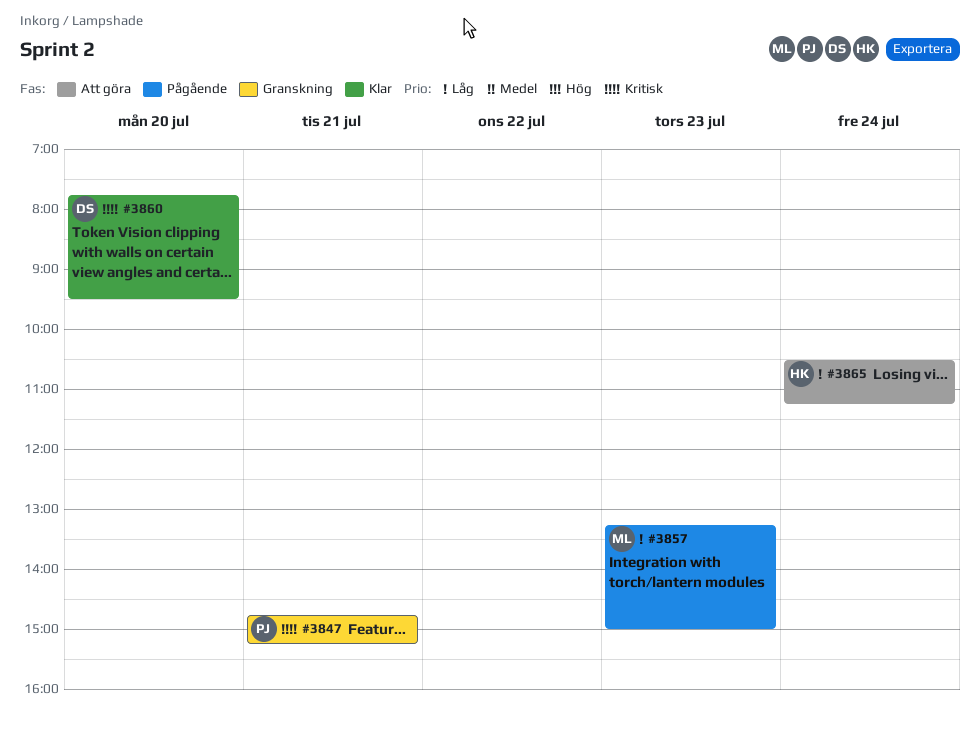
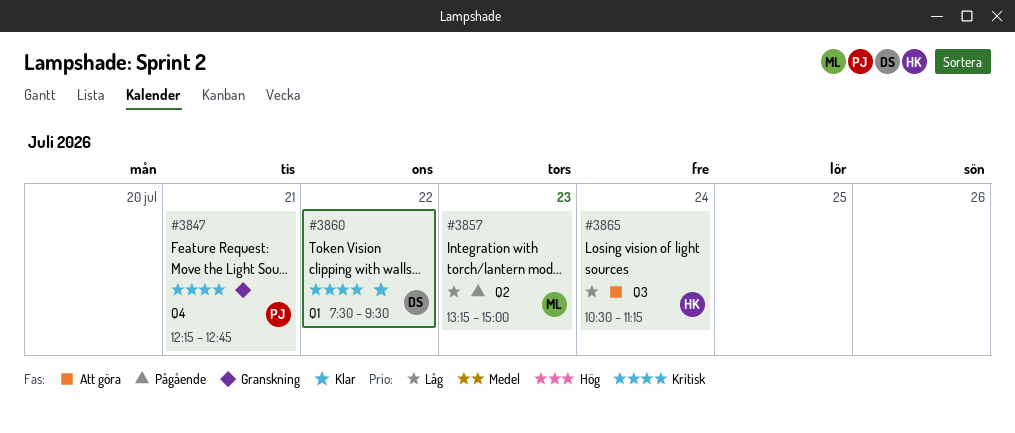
#3847, begins: 14:45 -> 12:15
#3847, ends: 15:15 -> 12:45
#3860, day: Jul 20 -> Jul 22
#3860, begins: 07:45 -> 07:30

